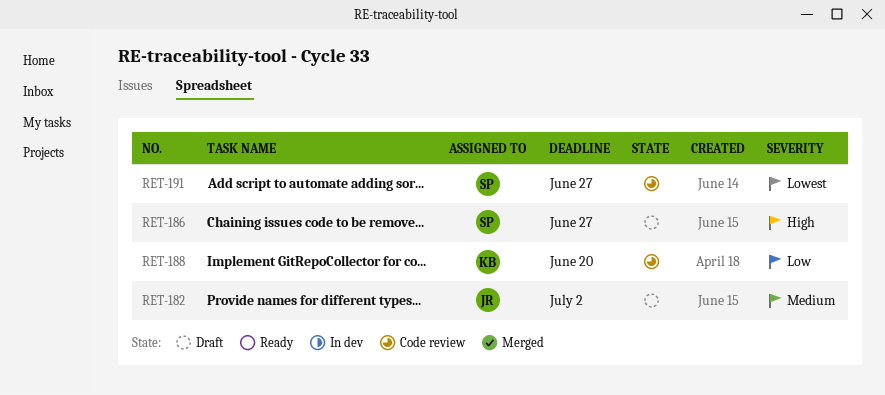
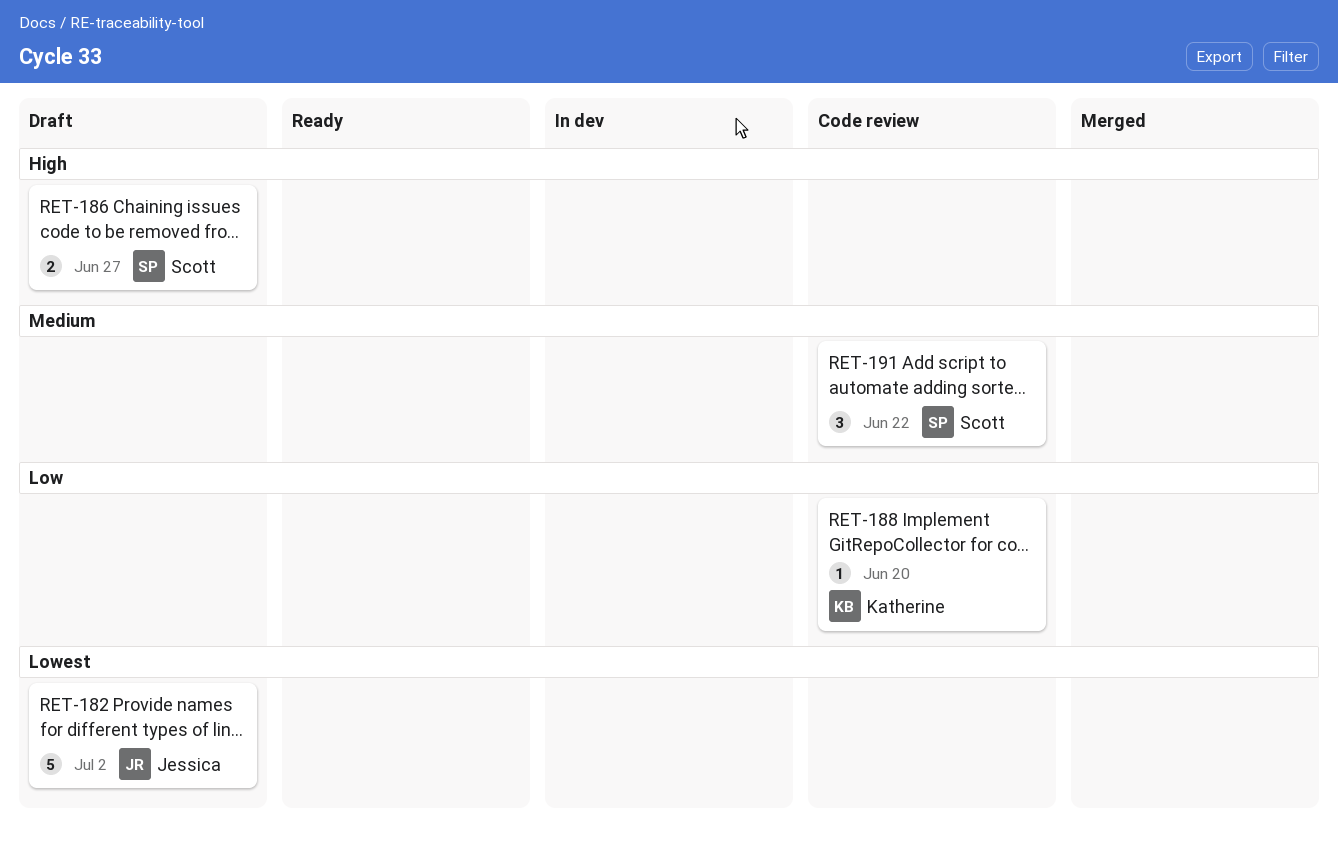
RET-182, priority: Medium -> Lowest
RET-191, priority: Lowest -> Medium
RET-191, due: Jun 27 -> Jun 22

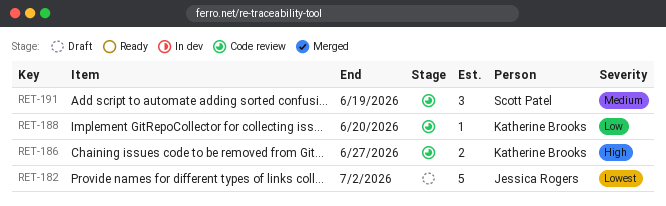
RET-186, status: Draft -> Code review
RET-186, owner: Scott Patel -> Katherine Brooks
RET-191, due: Jun 22 -> Jun 19

